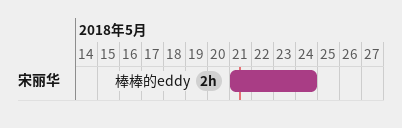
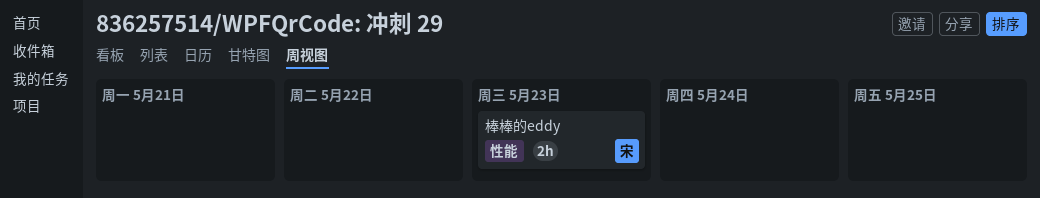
棒棒的eddy, due: May 24 -> May 23

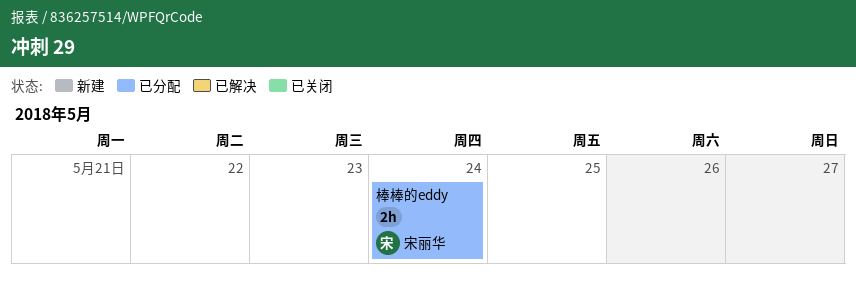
棒棒的eddy, due: May 23 -> May 24

